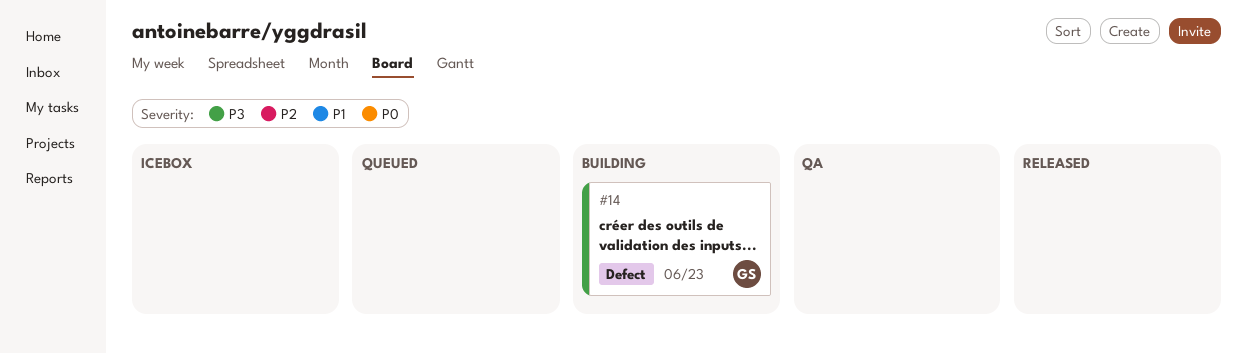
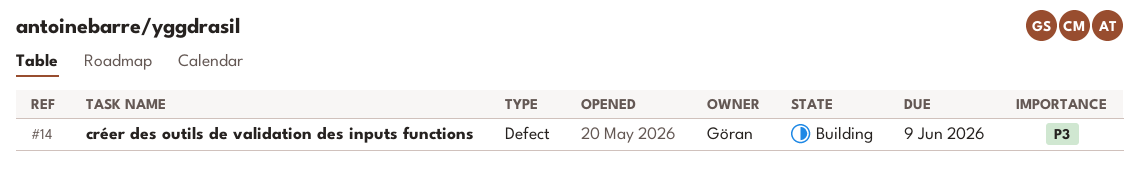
#14, due: Jun 23 -> Jun 9

